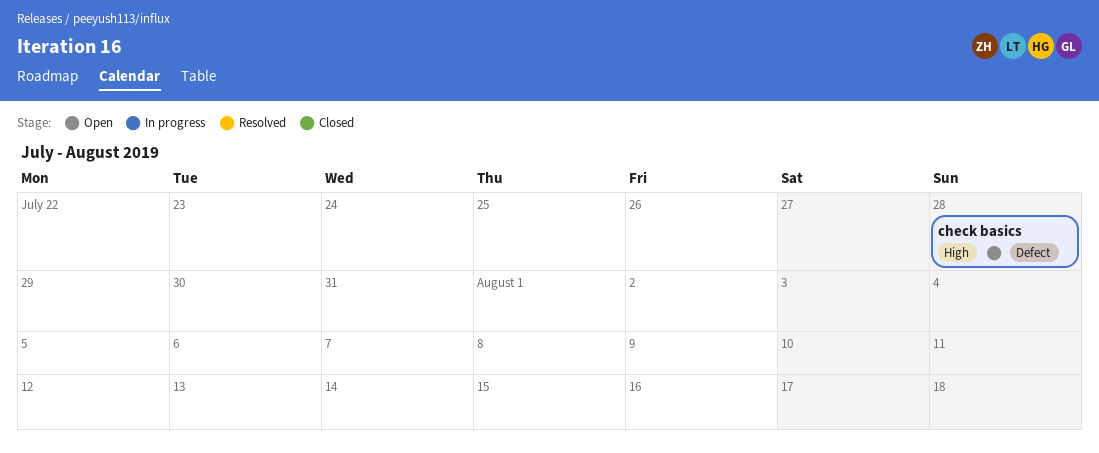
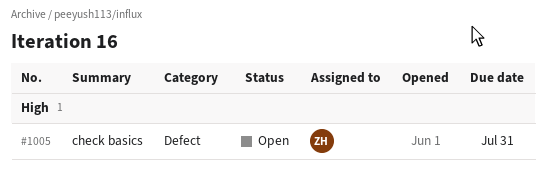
check basics, due: Jul 28 -> Jul 31

